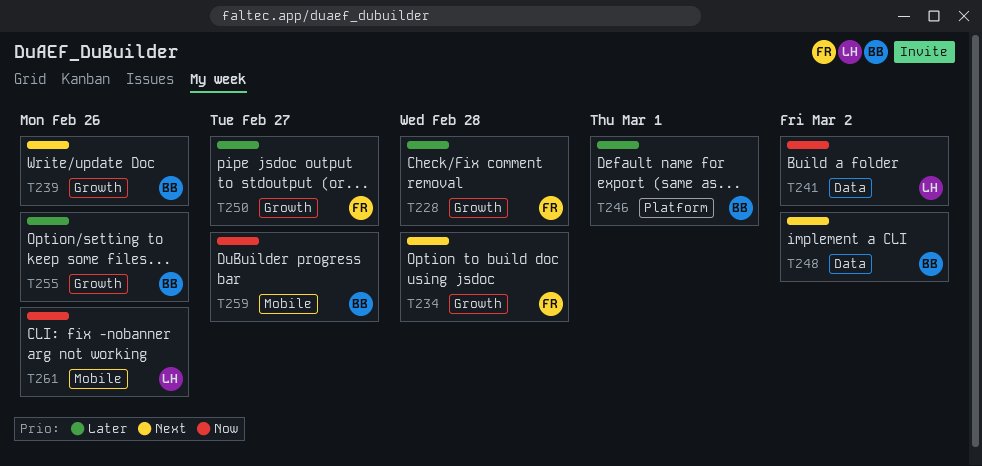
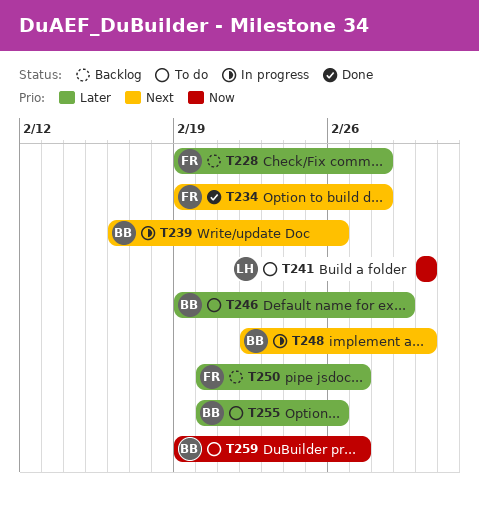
T261: present -> none

